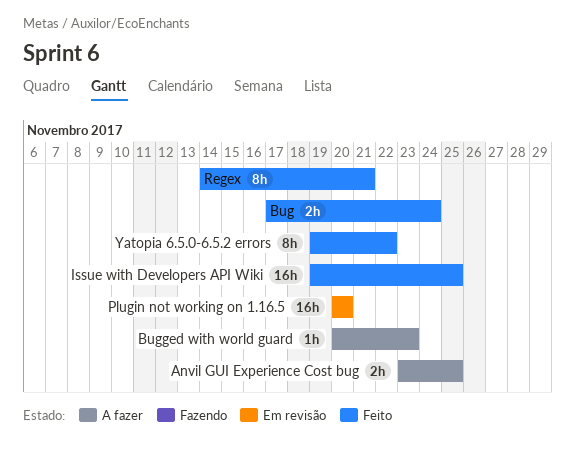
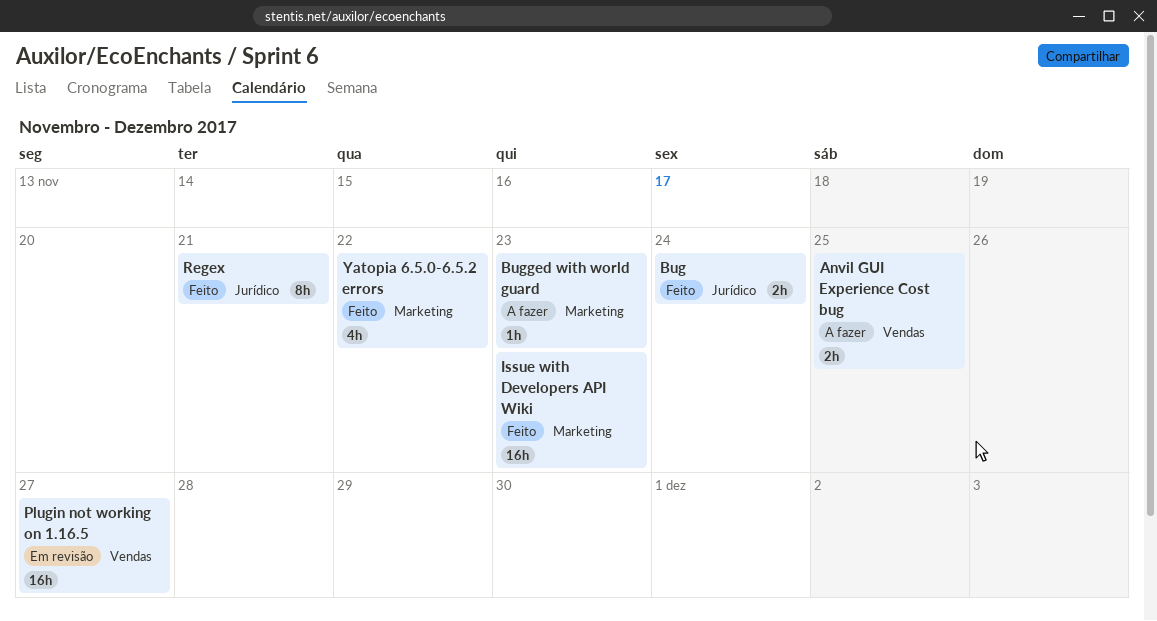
Issue with Developers API Wiki, due: Nov 25 -> Nov 23
Plugin not working on 1.16.5, due: Nov 20 -> Nov 27
Yatopia 6.5.0-6.5.2 errors, estimate: 8h -> 4h

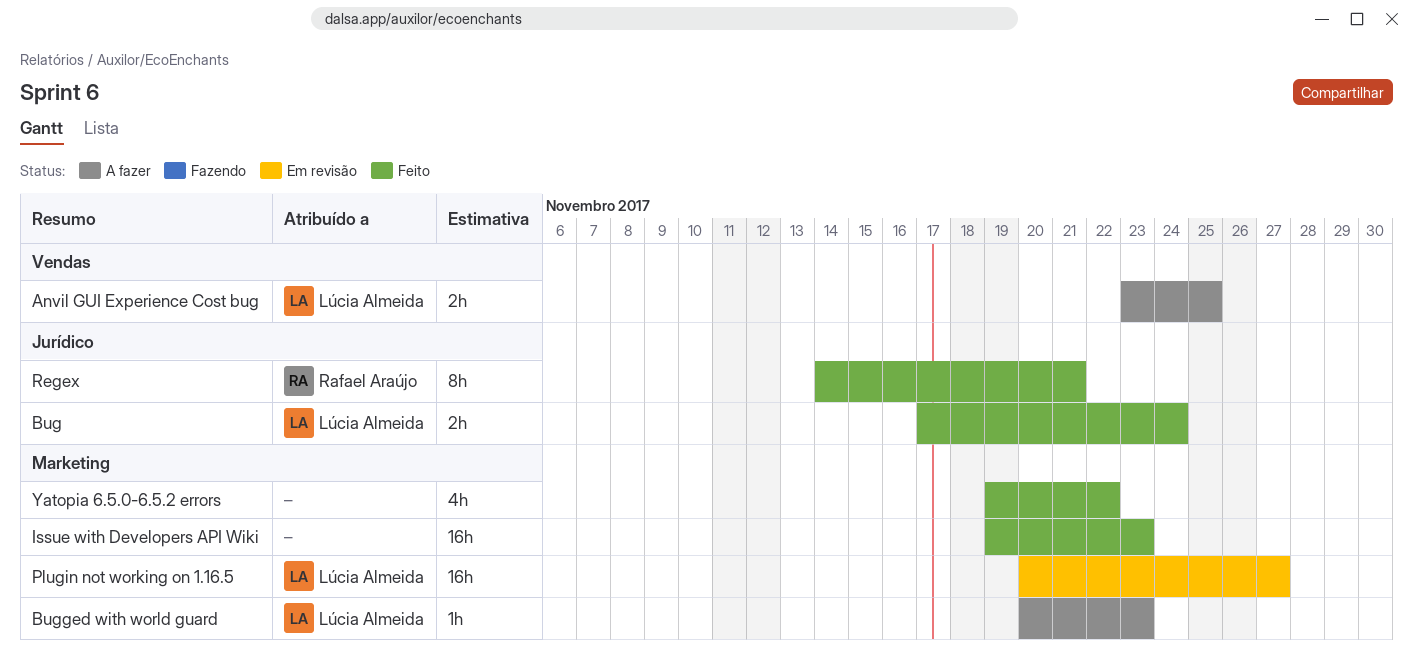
Plugin not working on 1.16.5, label: Vendas -> Marketing

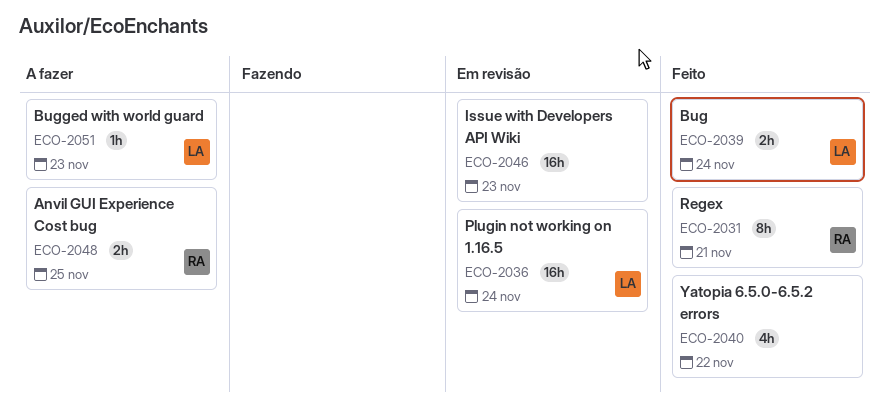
Anvil GUI Experience Cost bug, owner: Lúcia Almeida -> Rafael Araújo
Issue with Developers API Wiki, status: Feito -> Em revisão
Plugin not working on 1.16.5, due: Nov 27 -> Nov 24

